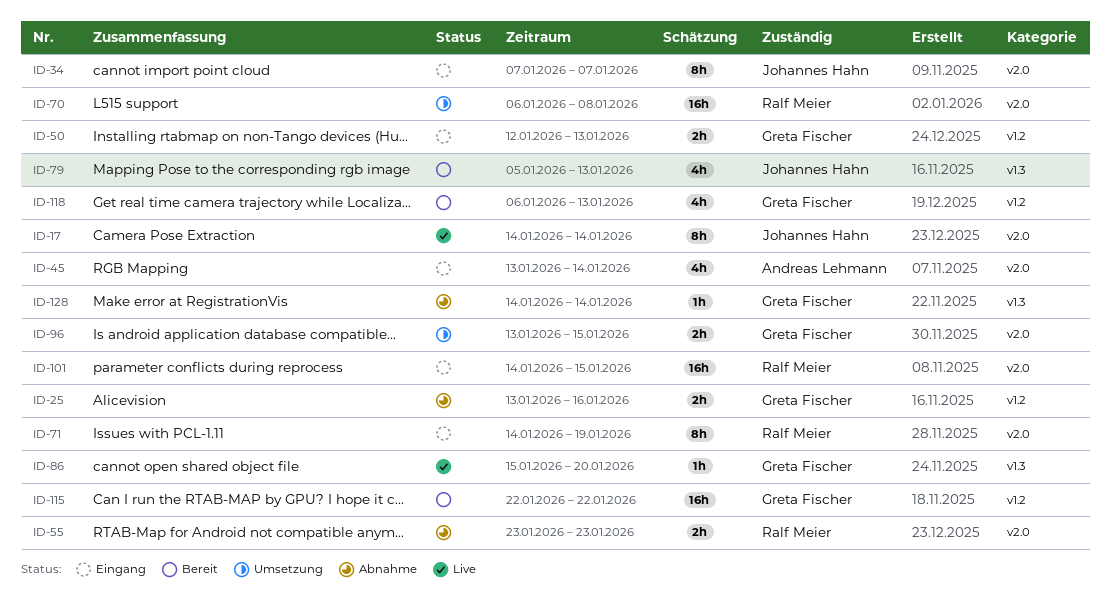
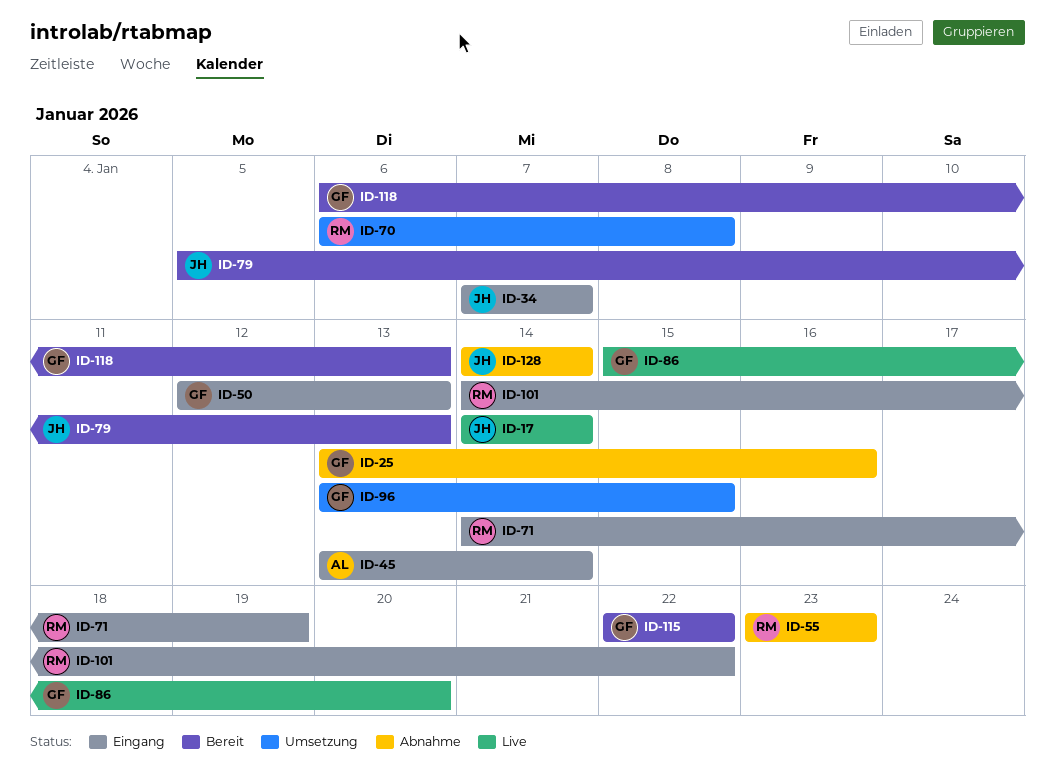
ID-101, due: Jan 15 -> Jan 22
ID-128, owner: Greta Fischer -> Johannes Hahn

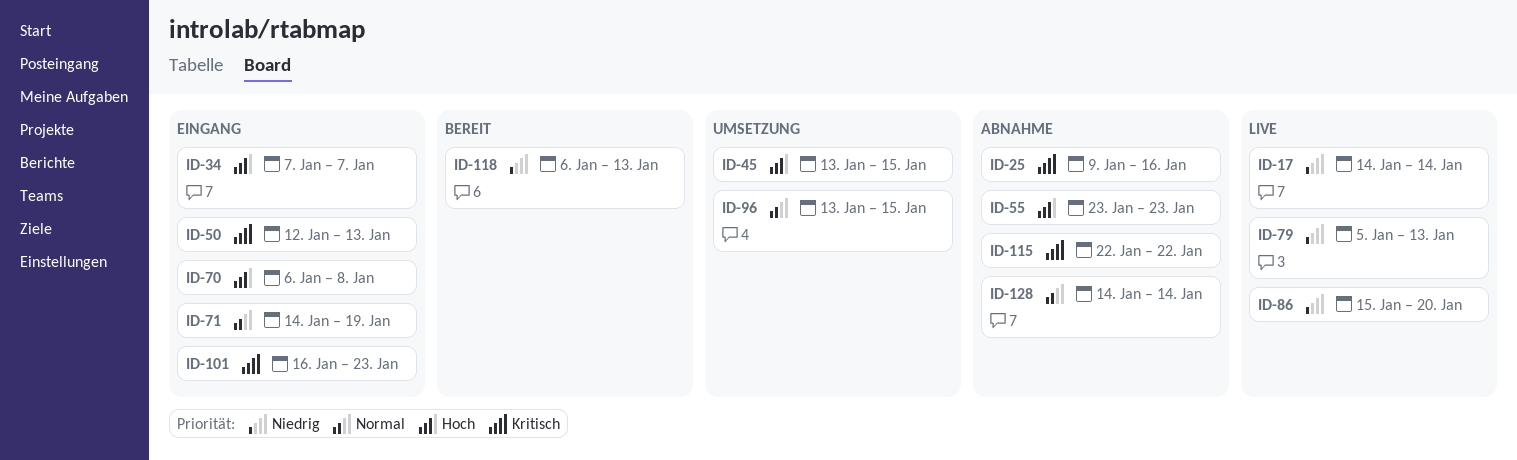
ID-25, start: Jan 13 -> Jan 9
ID-45, status: Eingang -> Umsetzung
ID-45, due: Jan 14 -> Jan 15
ID-70, status: Umsetzung -> Eingang
ID-79, status: Bereit -> Live
ID-101, start: Jan 14 -> Jan 16
ID-101, due: Jan 22 -> Jan 23
ID-115, status: Bereit -> Abnahme

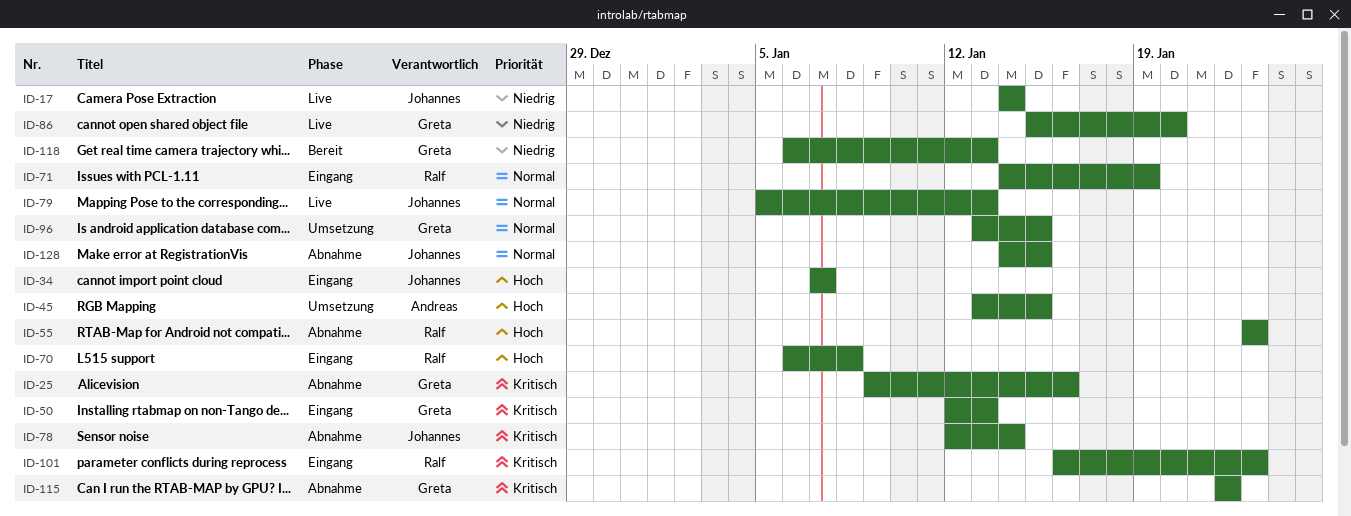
ID-78: none -> present
ID-79, priority: Niedrig -> Normal
ID-128, due: Jan 14 -> Jan 15

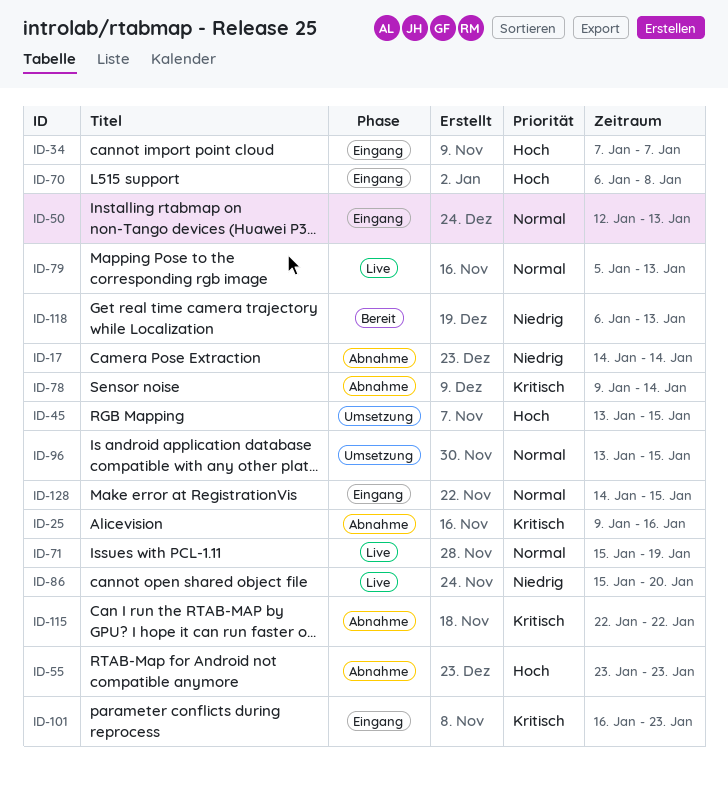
ID-17, status: Live -> Abnahme
ID-50, priority: Kritisch -> Normal
ID-71, status: Eingang -> Live
ID-71, start: Jan 14 -> Jan 15
ID-78, start: Jan 12 -> Jan 9
ID-128, status: Abnahme -> Eingang

